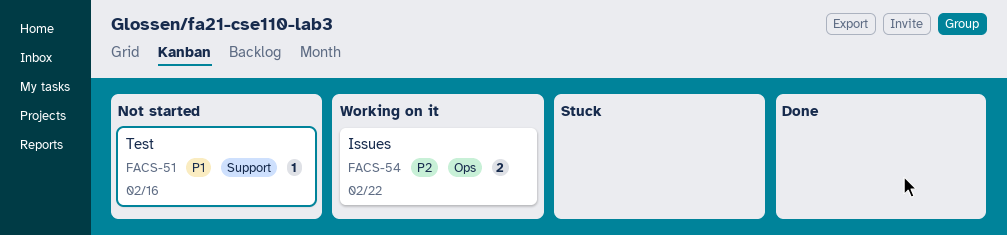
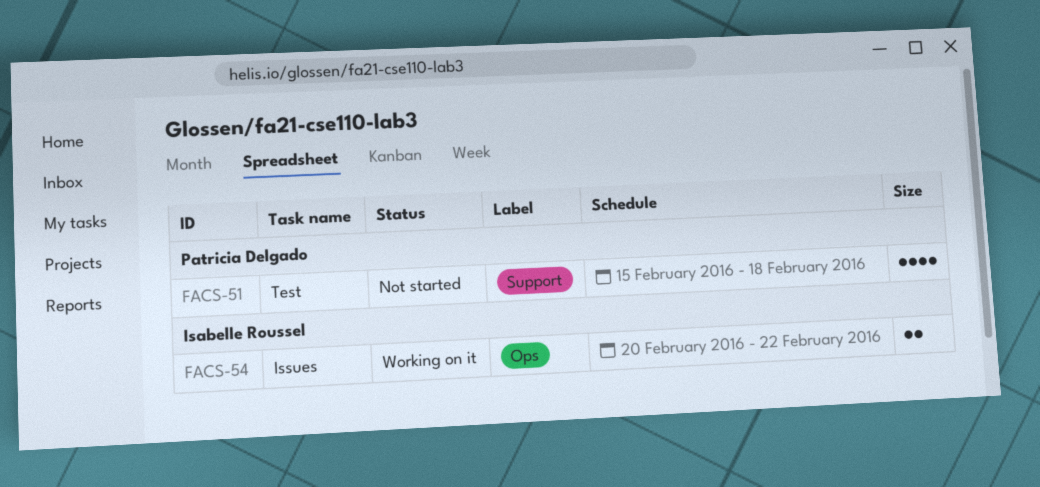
FACS-51, estimate: 1 -> 4
FACS-51, due: Feb 16 -> Feb 18

